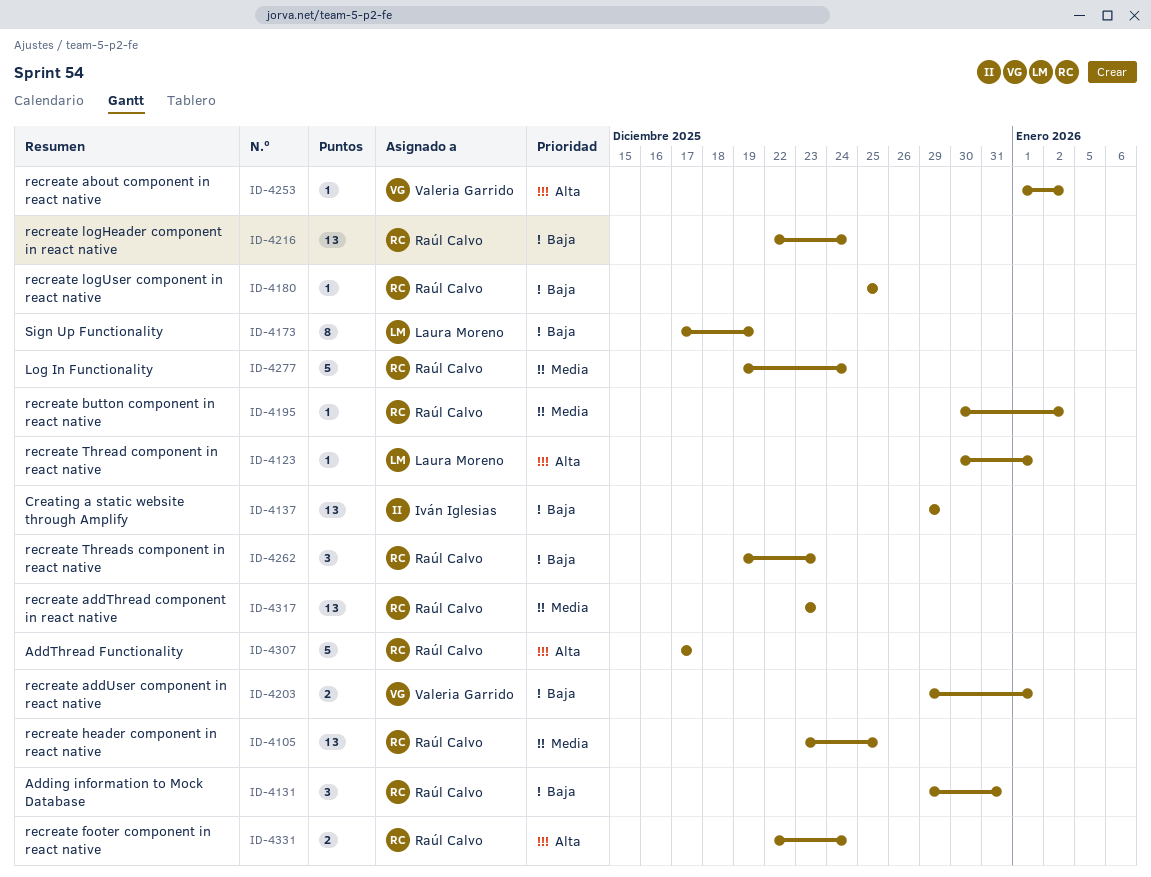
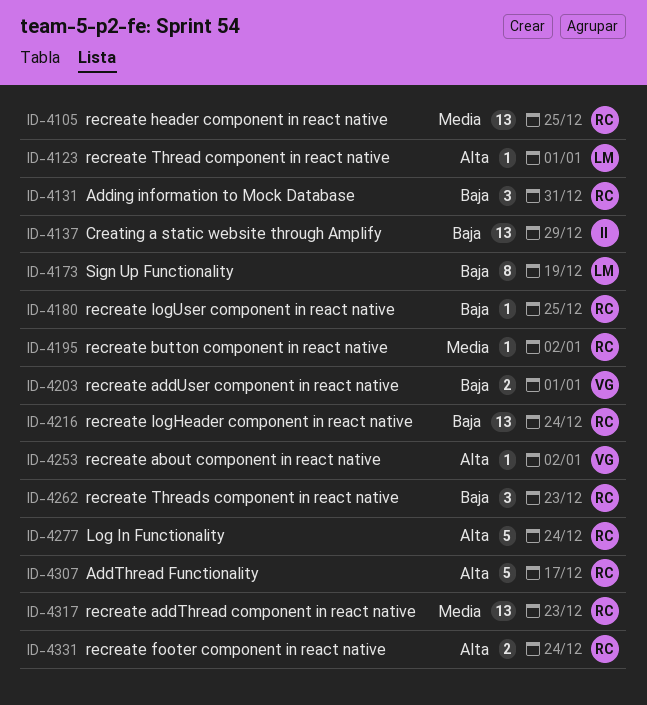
ID-4277, priority: Media -> Alta

